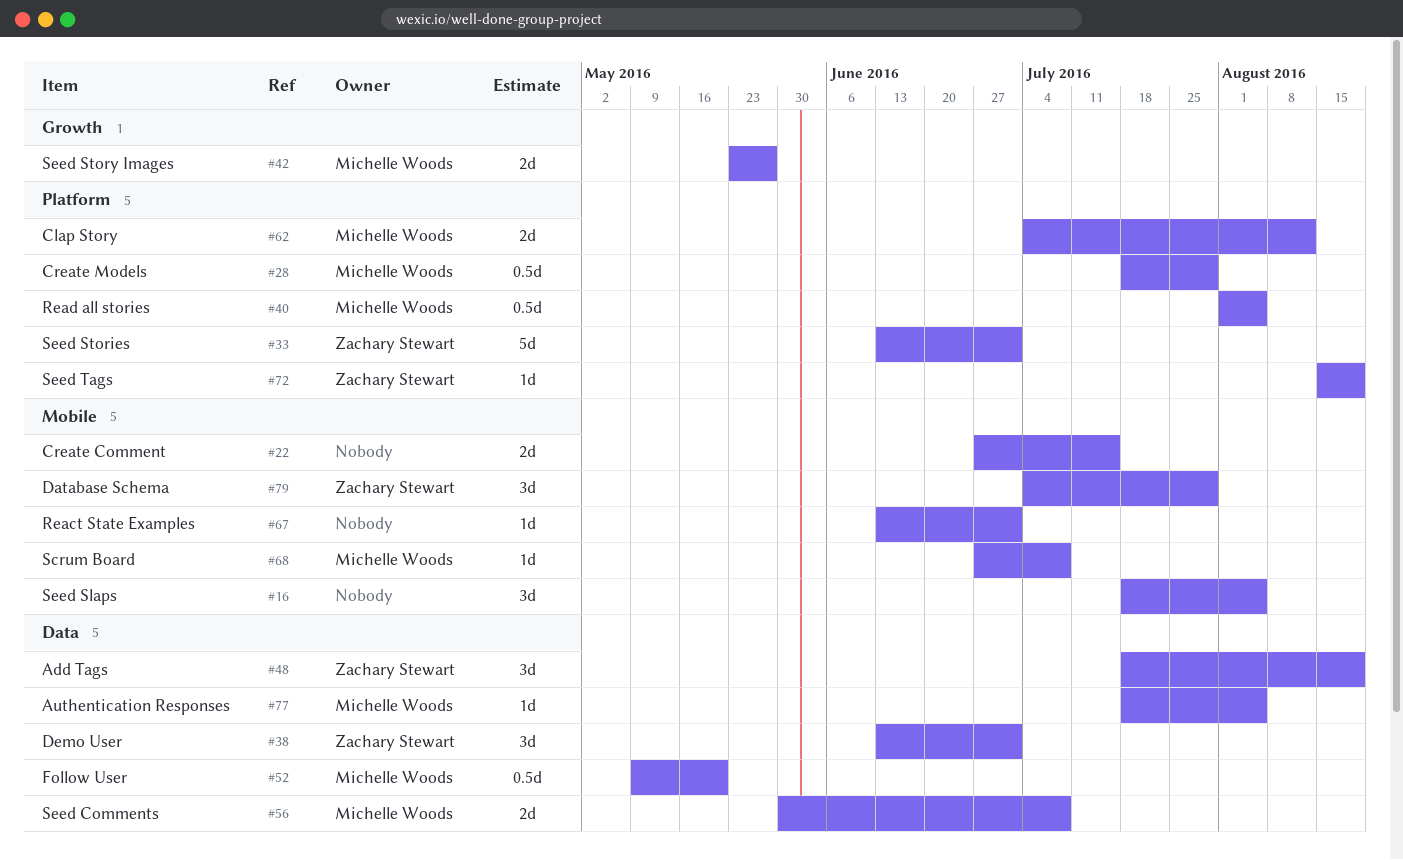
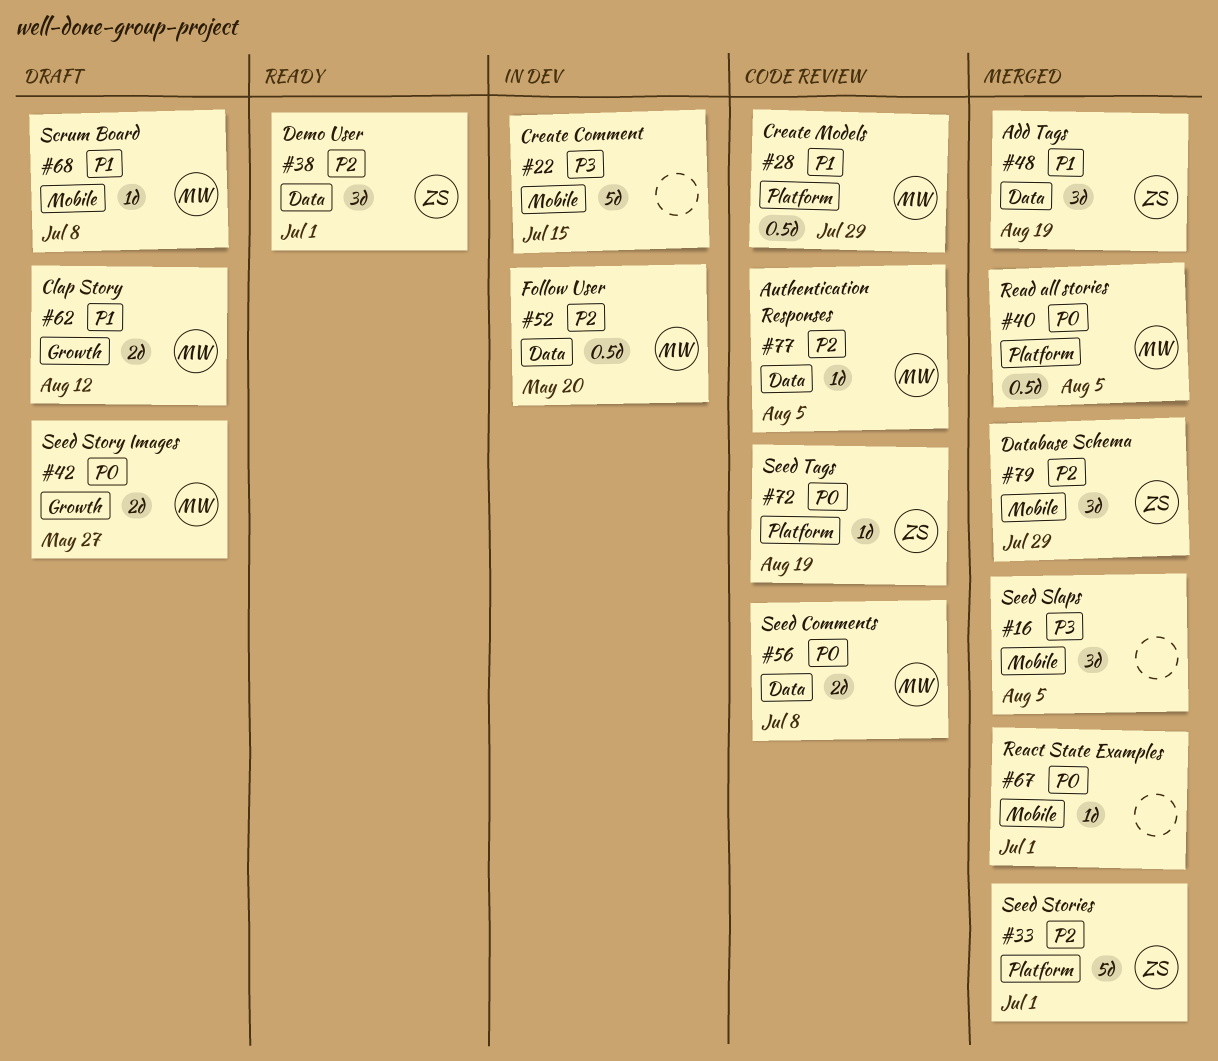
#22, estimate: 2d -> 5d
#62, label: Platform -> Growth

